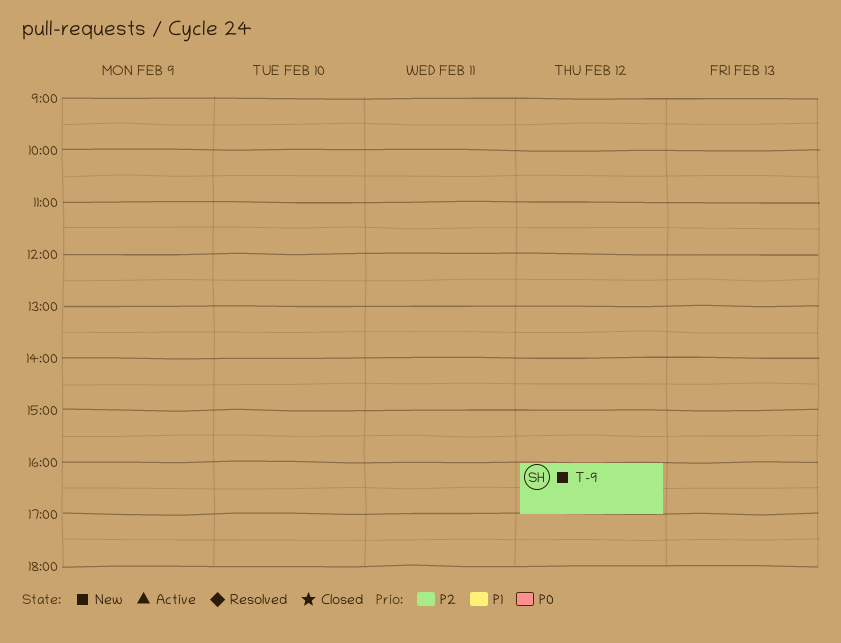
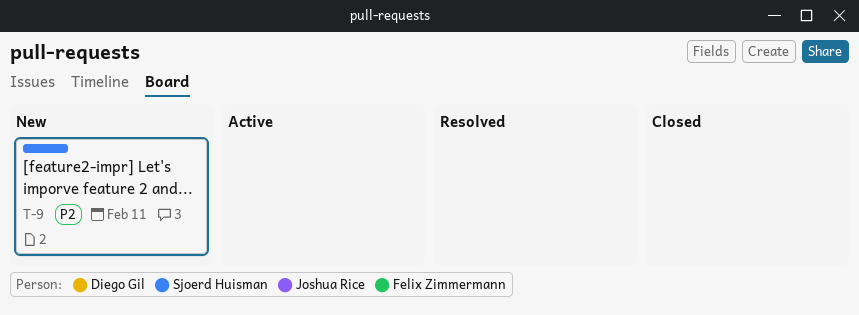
T-9, day: Feb 12 -> Feb 11

